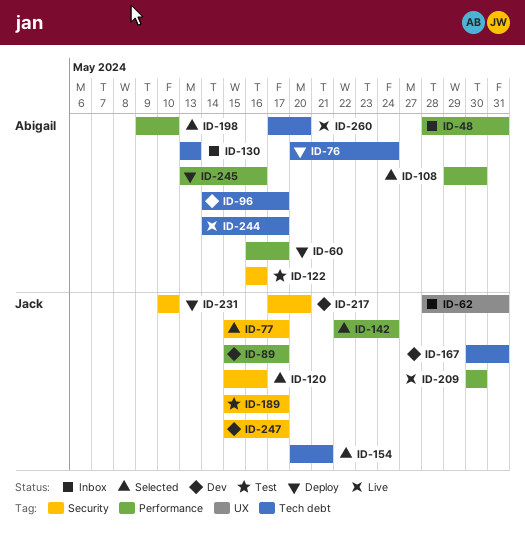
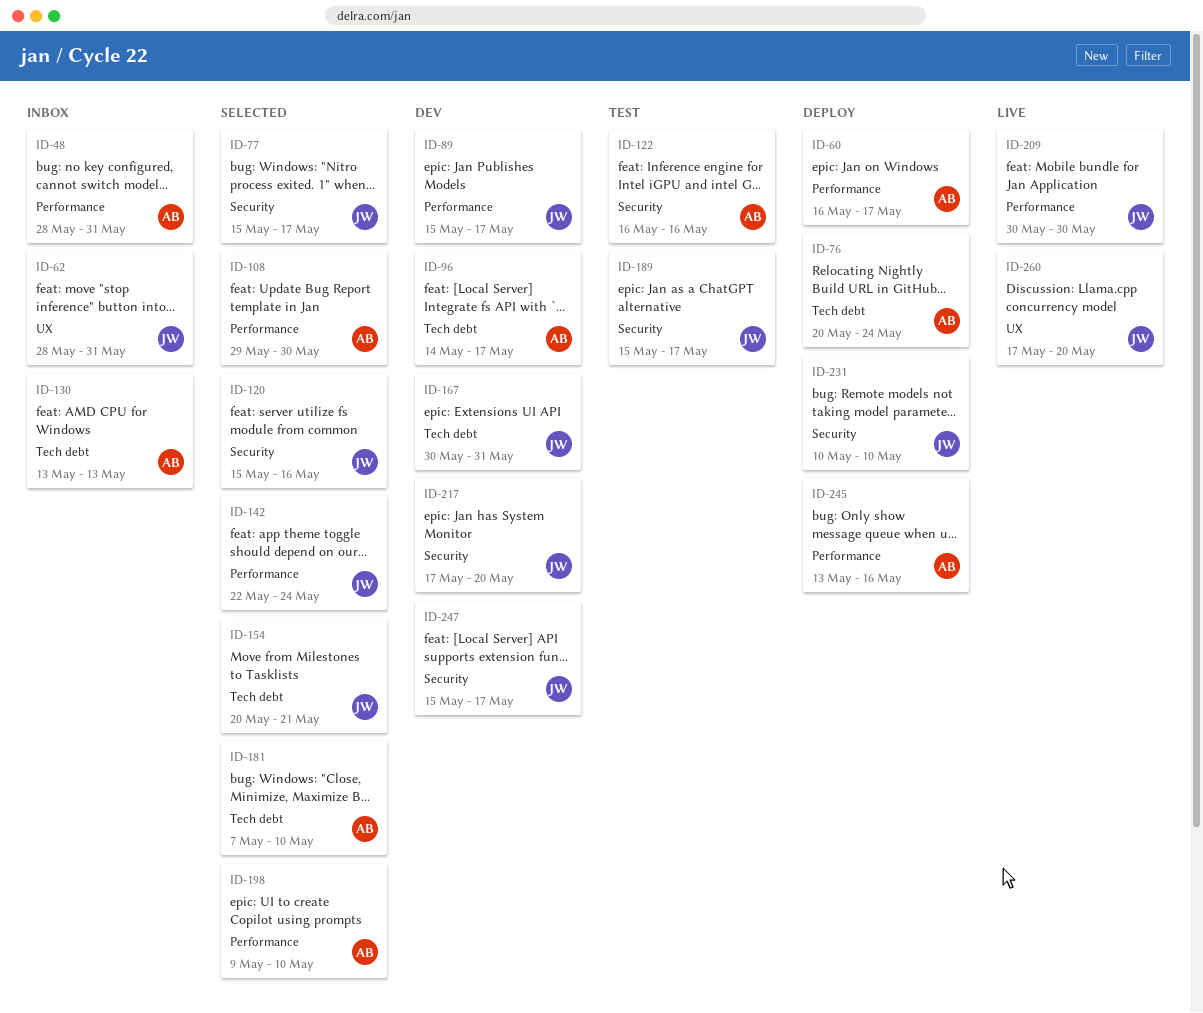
ID-181: none -> present
ID-244: present -> none
ID-260, owner: Abigail -> Jack
ID-260, label: Tech debt -> UX

